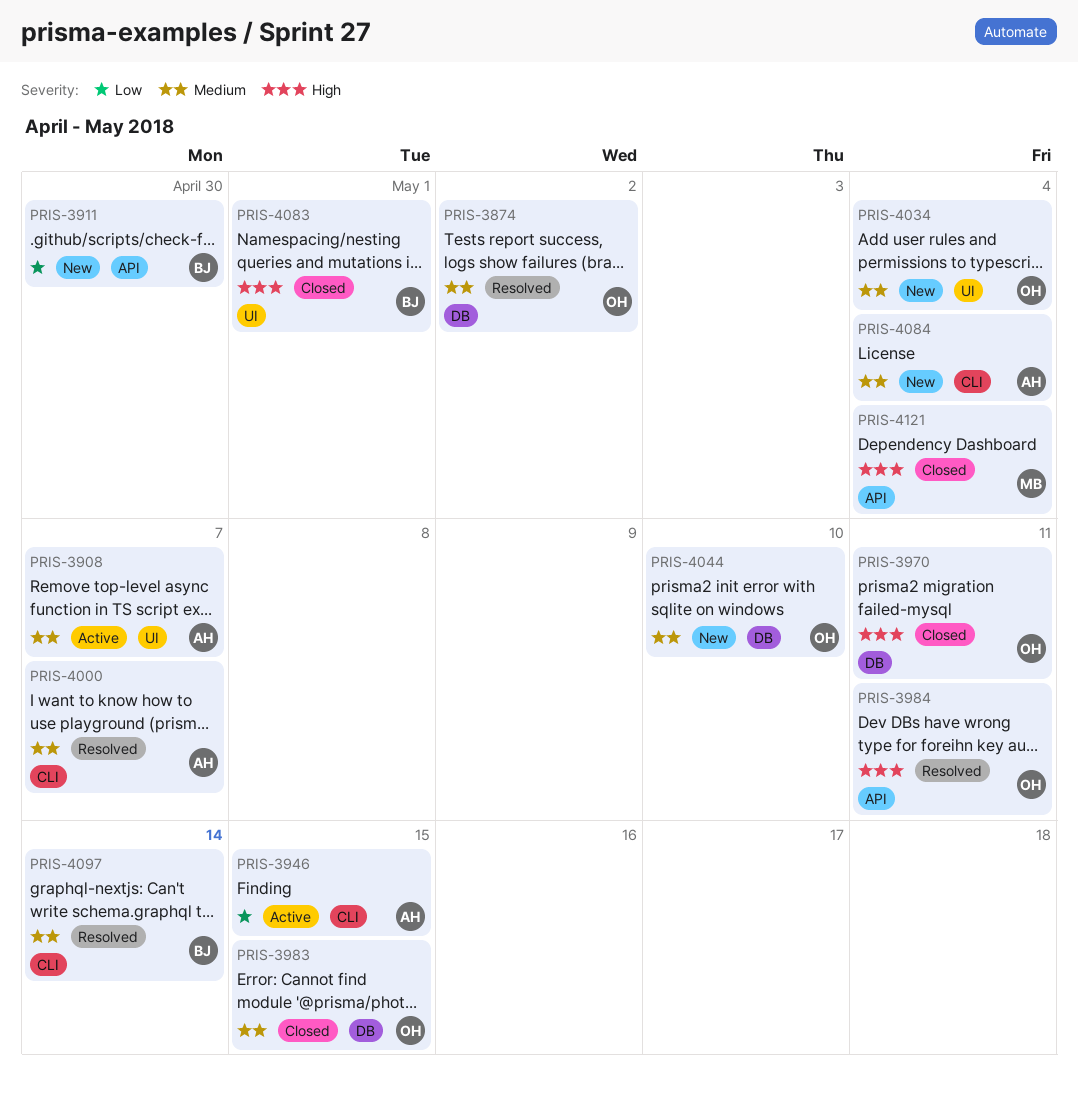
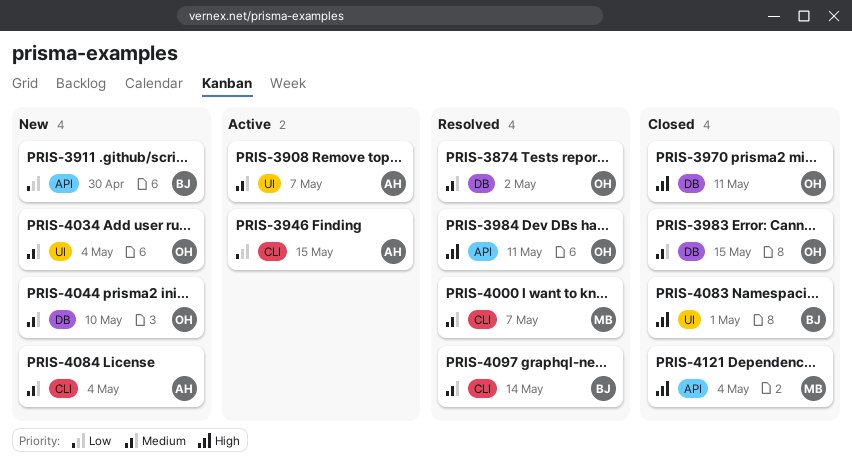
PRIS-4000, owner: AH -> MB

